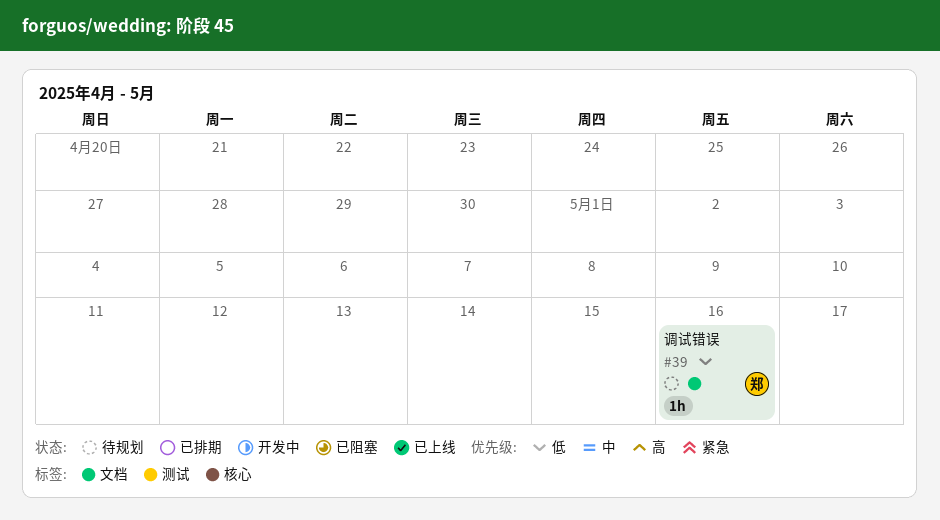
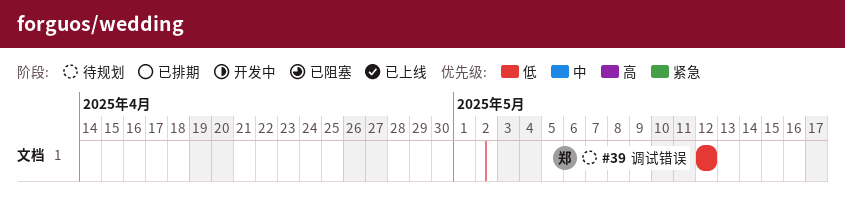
#39, due: May 16 -> May 12

